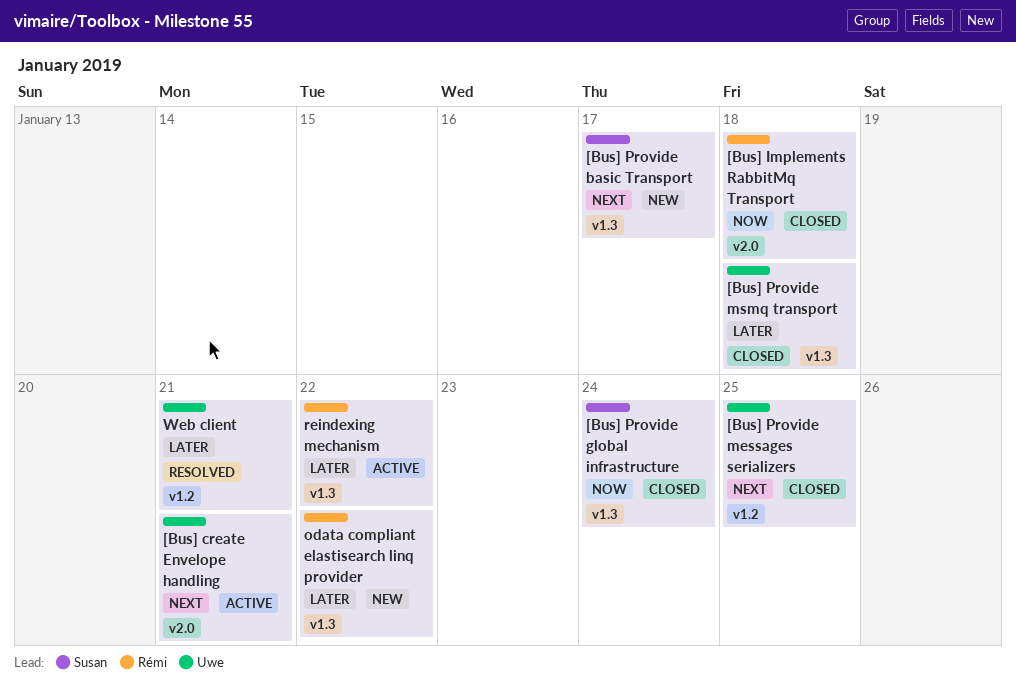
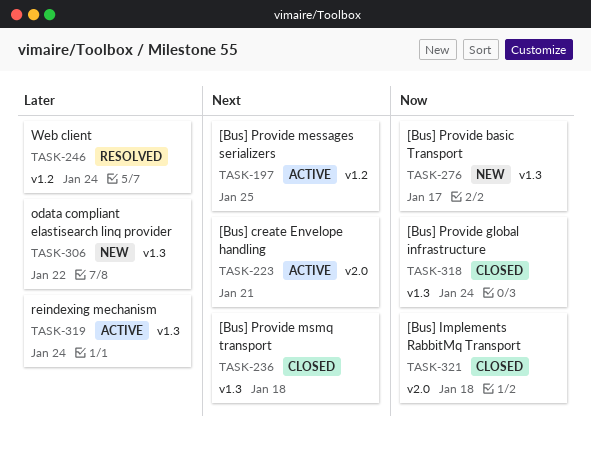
[Bus] Provide basic Transport, priority: Next -> Now
[Bus] Provide messages serializers, status: Closed -> Active
[Bus] Provide msmq transport, priority: Later -> Next
reindexing mechanism, due: Jan 22 -> Jan 24
Web client, due: Jan 21 -> Jan 24

